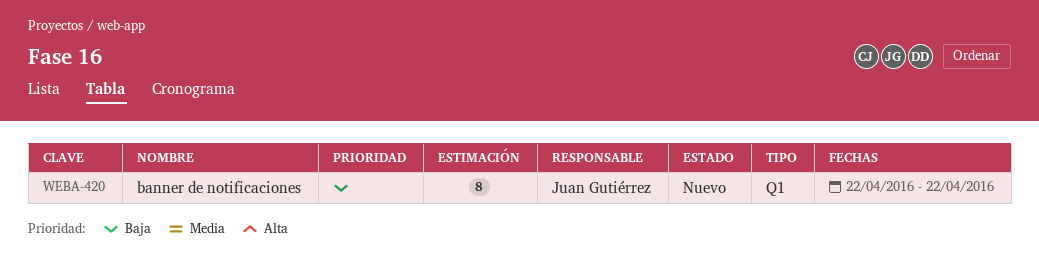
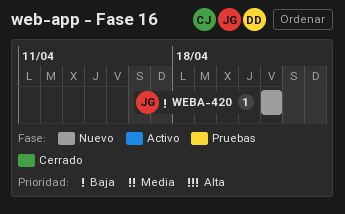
WEBA-420, estimate: 8 -> 1

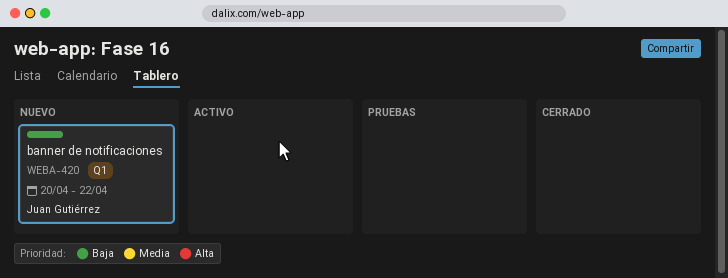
WEBA-420, start: Apr 22 -> Apr 20

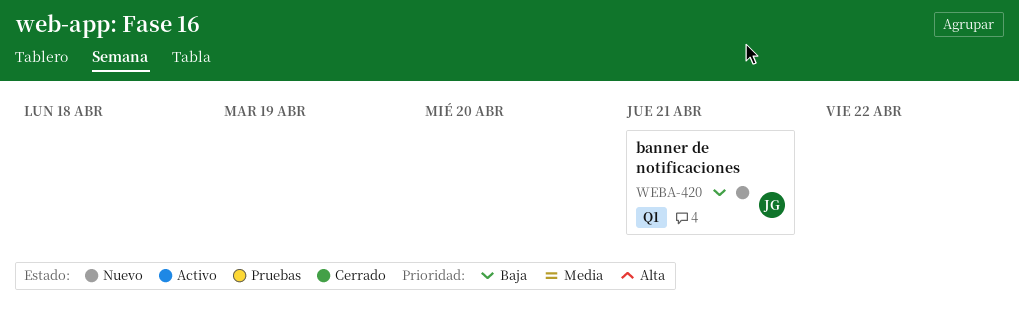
WEBA-420, due: Apr 22 -> Apr 21

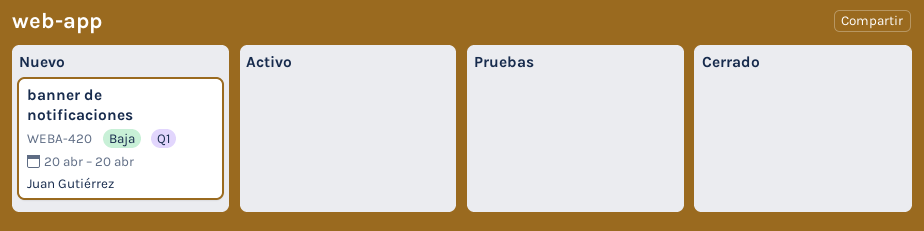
WEBA-420, due: Apr 21 -> Apr 20

